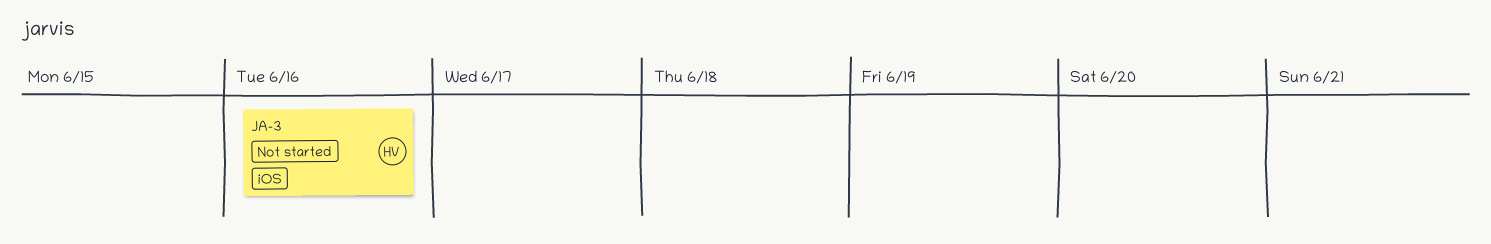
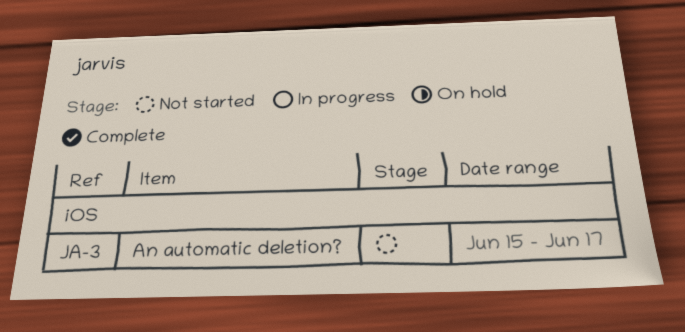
JA-3, due: Jun 16 -> Jun 17

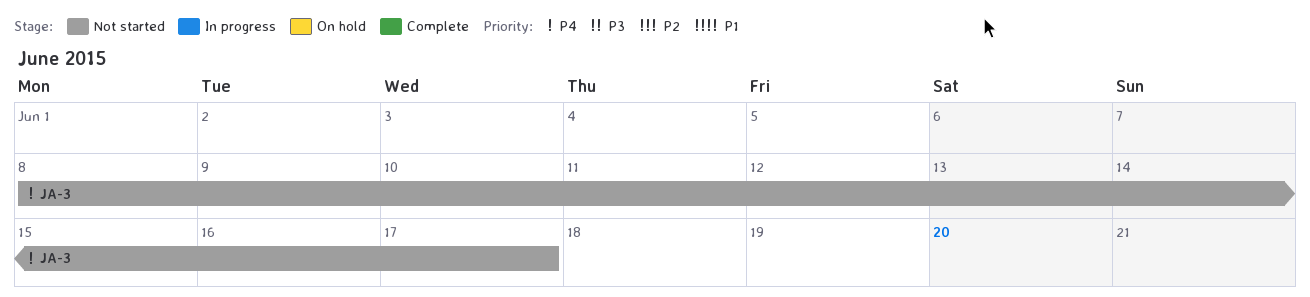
JA-3, start: Jun 15 -> Jun 8

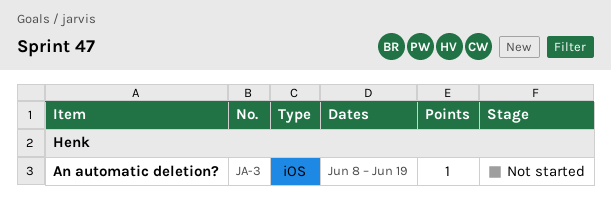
JA-3, due: Jun 17 -> Jun 19

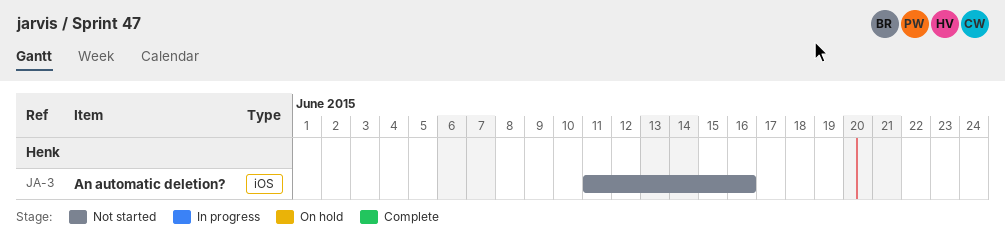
JA-3, start: Jun 8 -> Jun 11
JA-3, due: Jun 19 -> Jun 16

